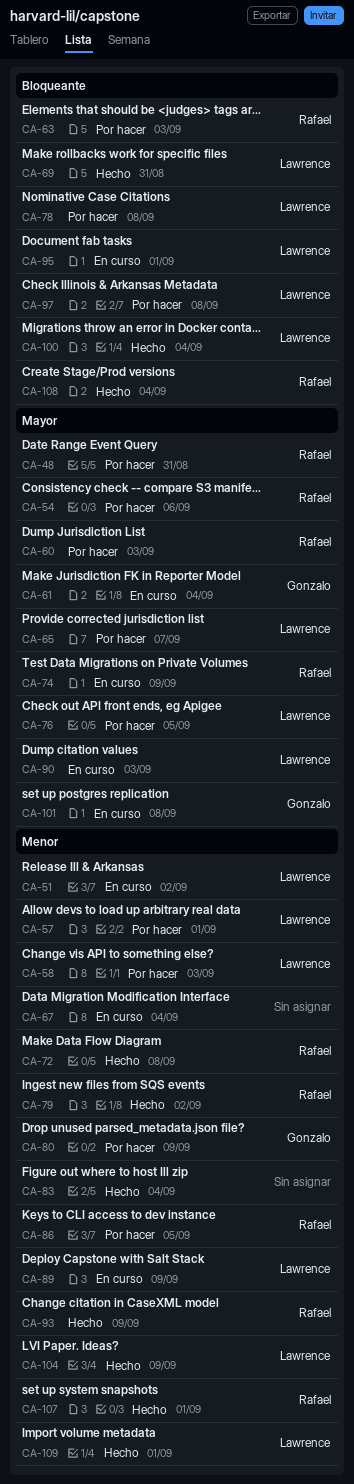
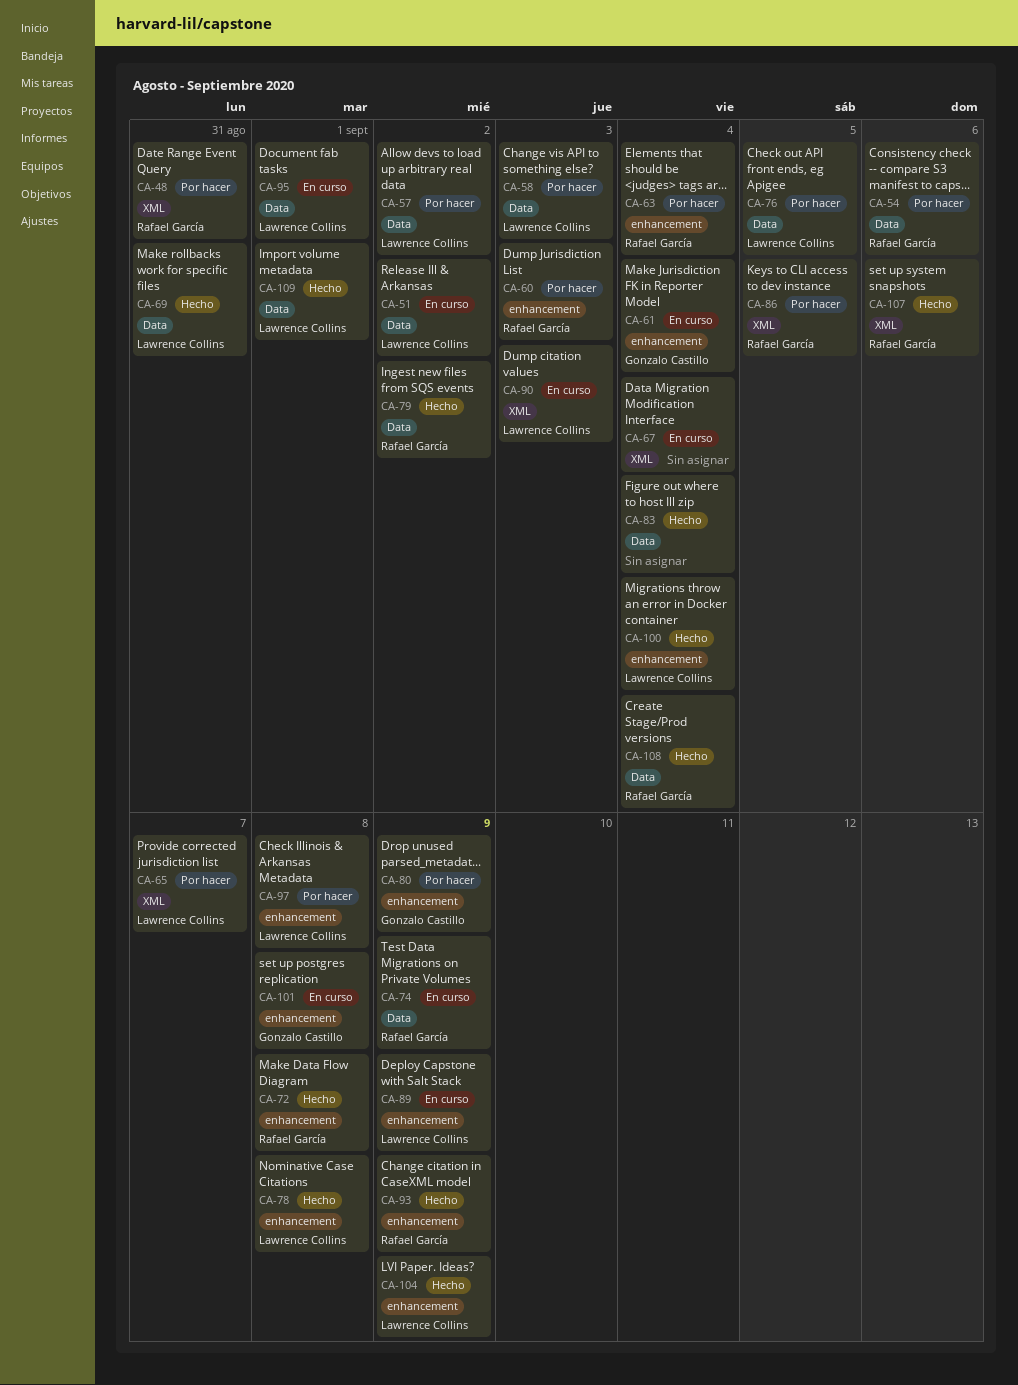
CA-57, due: Sep 1 -> Sep 2
CA-63, due: Sep 3 -> Sep 4
CA-78, status: Por hacer -> Hecho
CA-107, due: Sep 1 -> Sep 6

